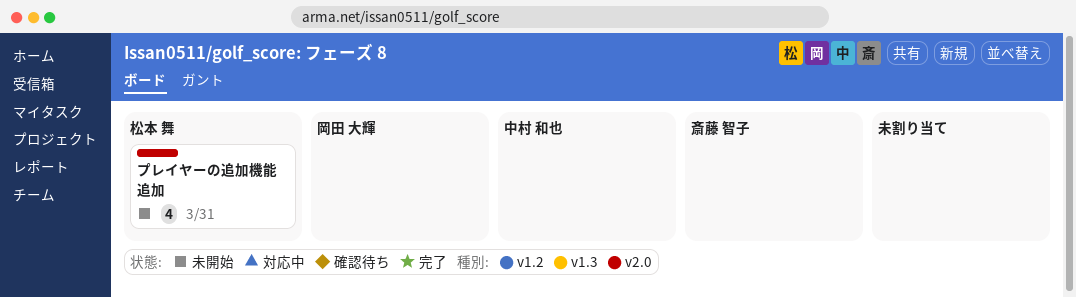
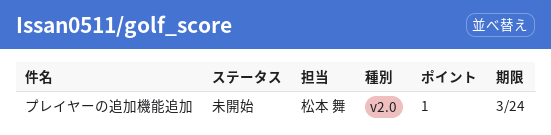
プレイヤーの追加機能追加, estimate: 4 -> 1
プレイヤーの追加機能追加, due: Mar 31 -> Mar 24

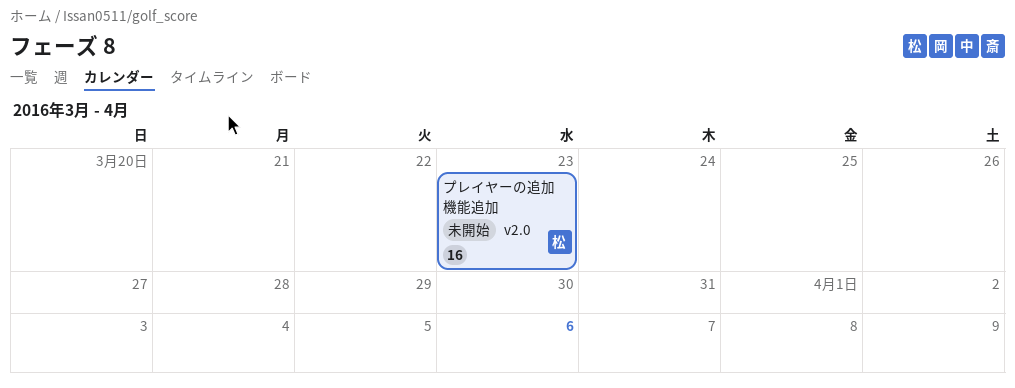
プレイヤーの追加機能追加, estimate: 1 -> 16
プレイヤーの追加機能追加, due: Mar 24 -> Mar 23

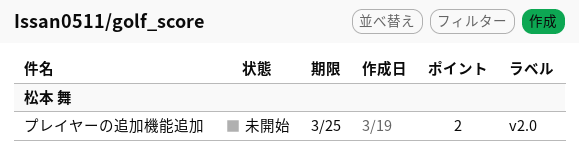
プレイヤーの追加機能追加, estimate: 16 -> 2
プレイヤーの追加機能追加, due: Mar 23 -> Mar 25

